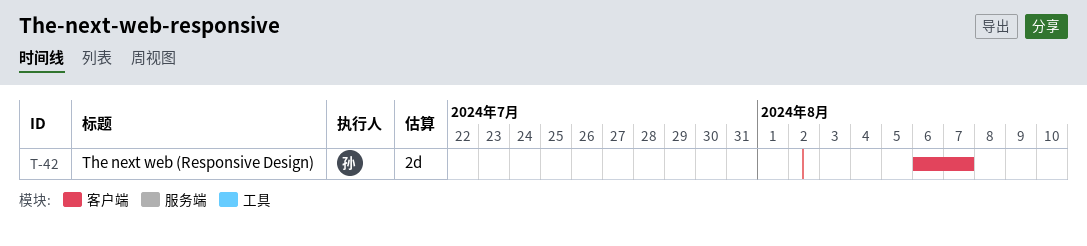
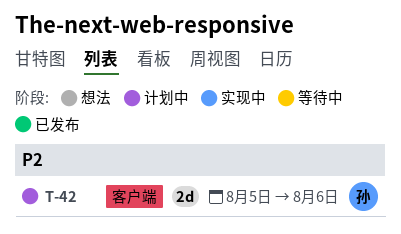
T-42, start: Aug 6 -> Aug 5
T-42, due: Aug 7 -> Aug 6

